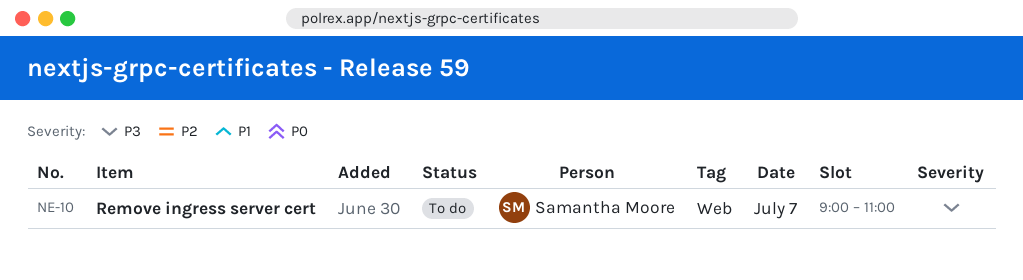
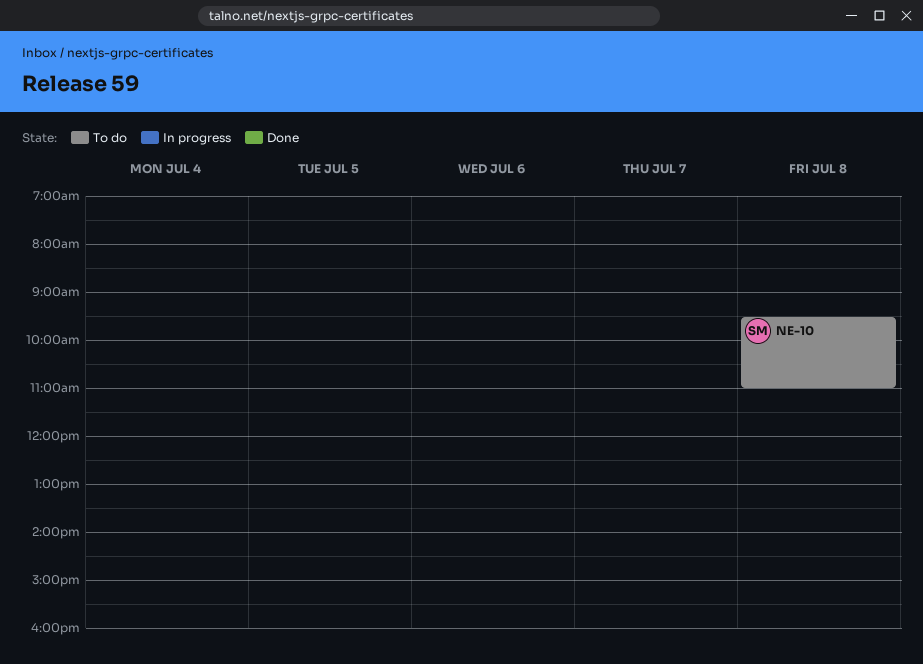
NE-10, day: Jul 7 -> Jul 8
NE-10, begins: 09:00 -> 09:30

